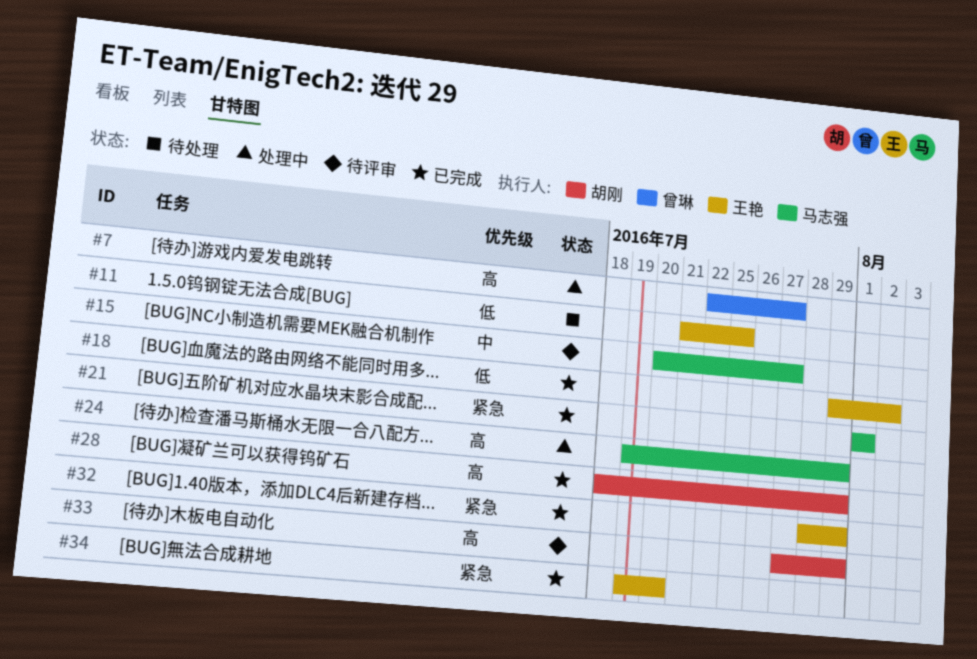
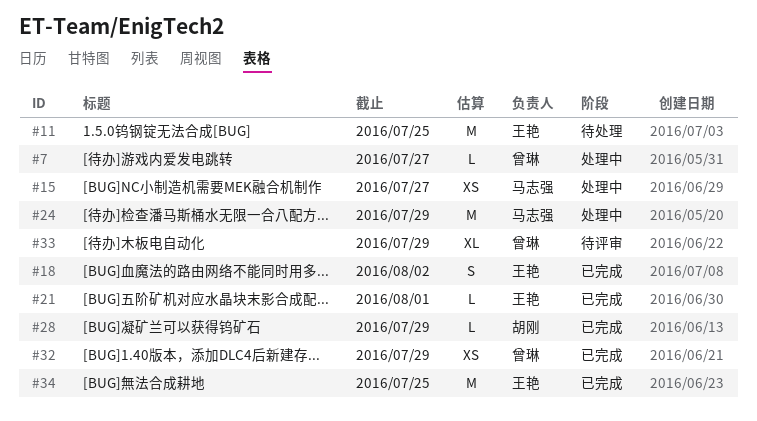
#15, status: 待评审 -> 处理中
#21, owner: 马志强 -> 王艳
#32, owner: 王艳 -> 曾琳
#33, owner: 胡刚 -> 曾琳
#34, due: Jul 20 -> Jul 25

